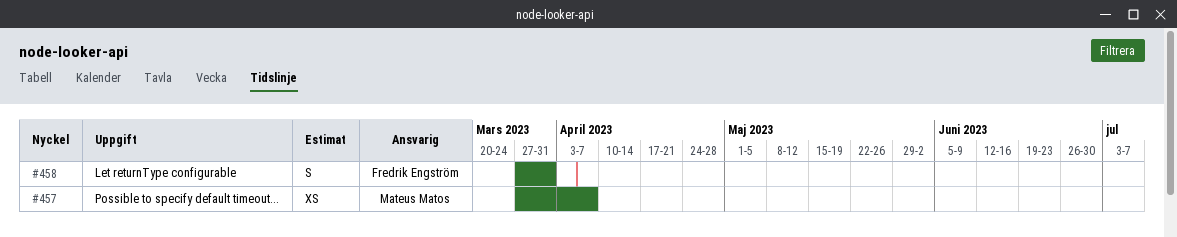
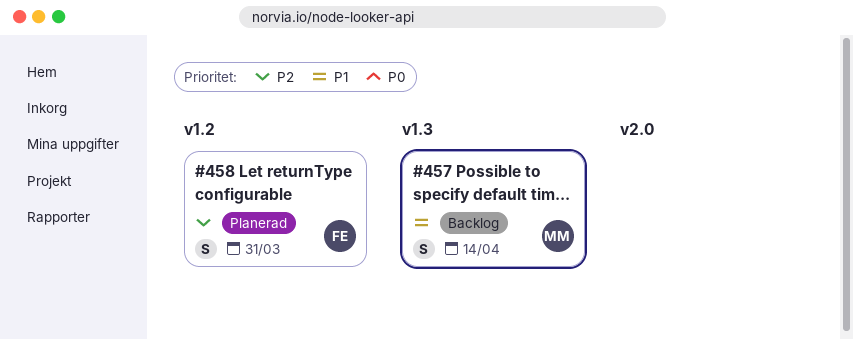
#457, estimate: XS -> S
#457, due: Apr 7 -> Apr 14

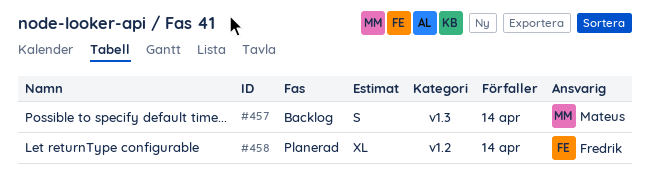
#458, estimate: S -> XL
#458, due: Mar 31 -> Apr 14

